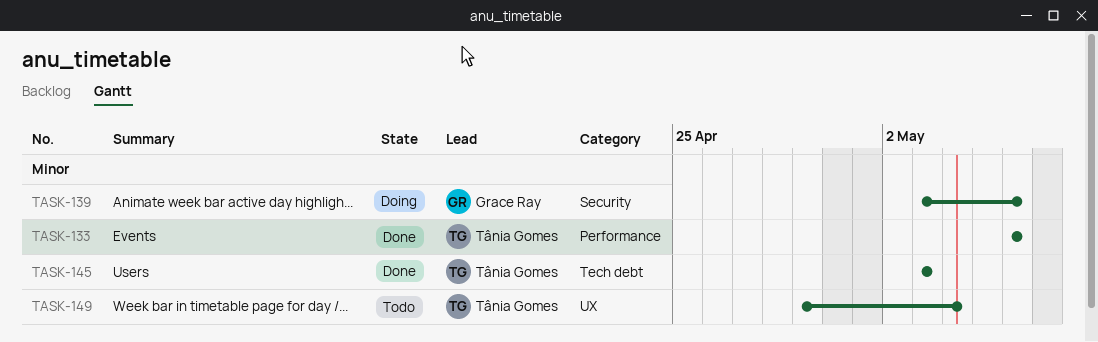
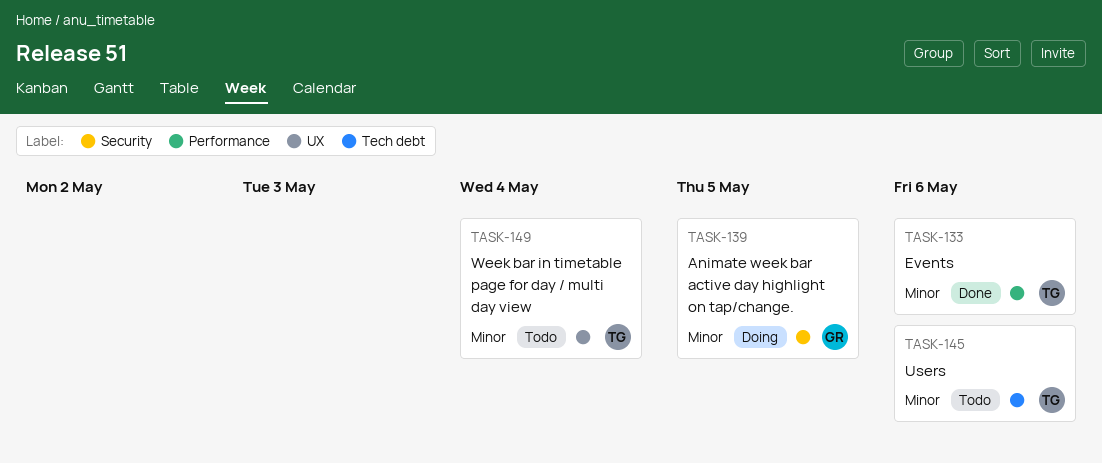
TASK-139, due: May 6 -> May 5
TASK-145, status: Done -> Todo
TASK-145, due: May 3 -> May 6

